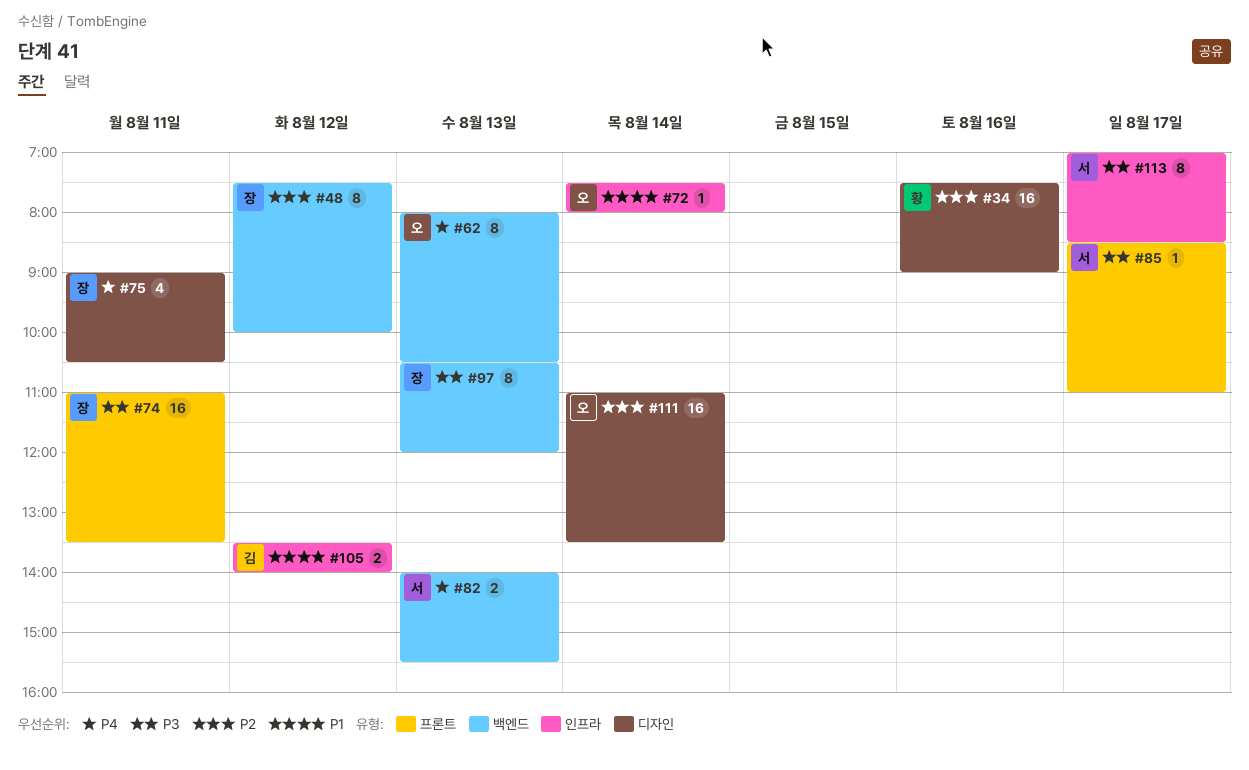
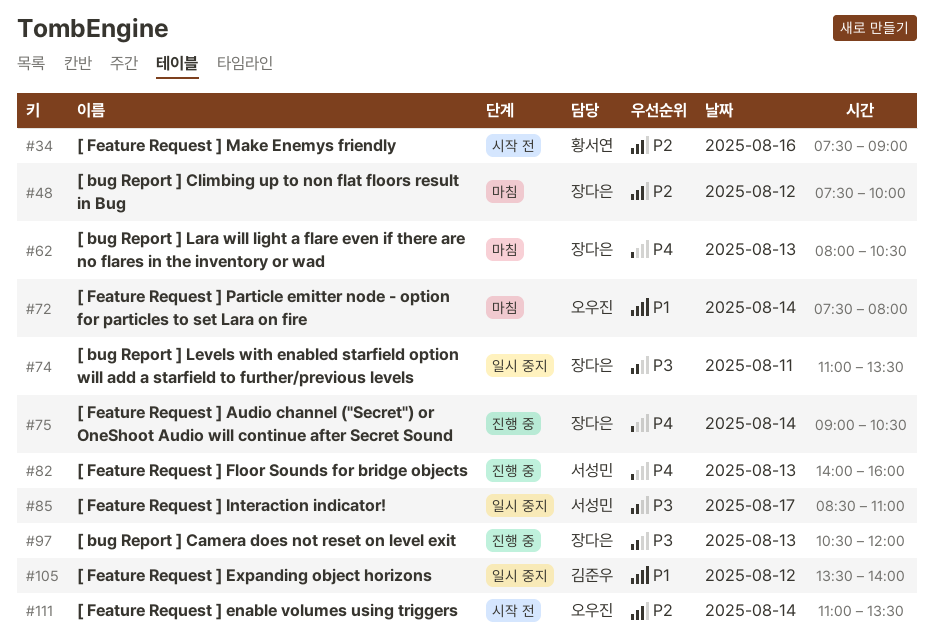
#62, owner: 오우진 -> 장다은
#75, day: Aug 11 -> Aug 14
#82, ends: 15:30 -> 16:00
#113: present -> none

